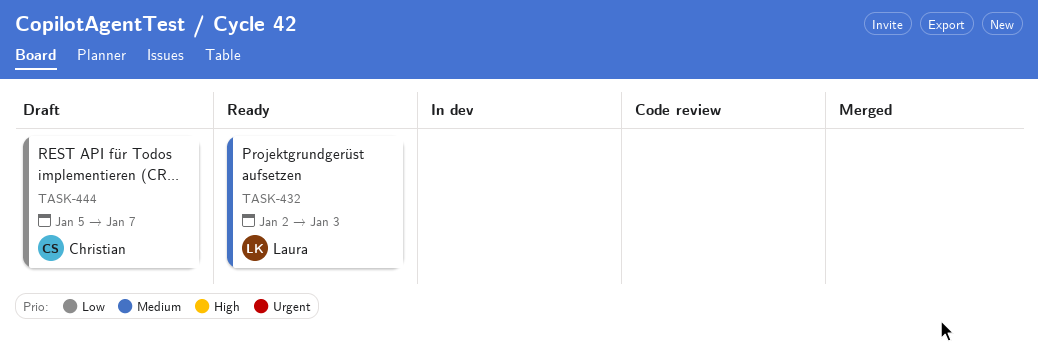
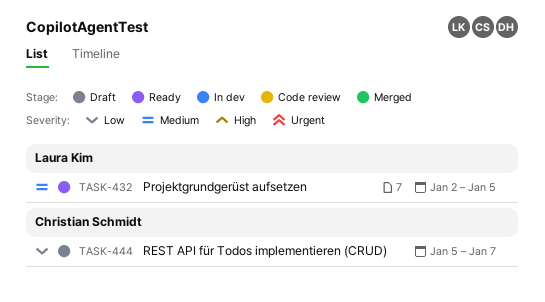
TASK-432, due: Jan 3 -> Jan 5

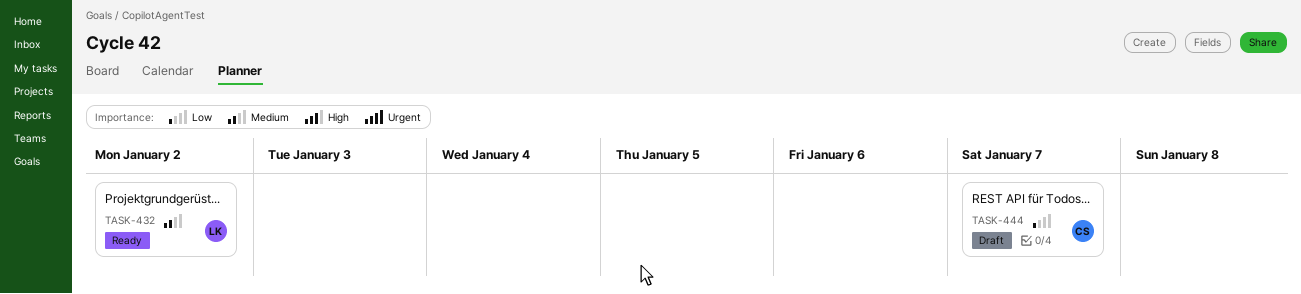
TASK-432, due: Jan 5 -> Jan 2

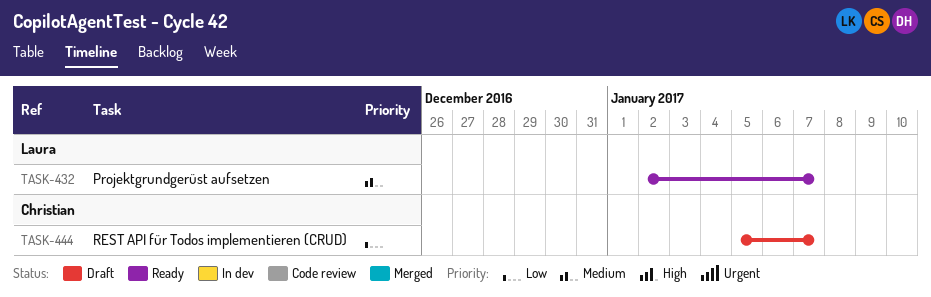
TASK-432, due: Jan 2 -> Jan 7

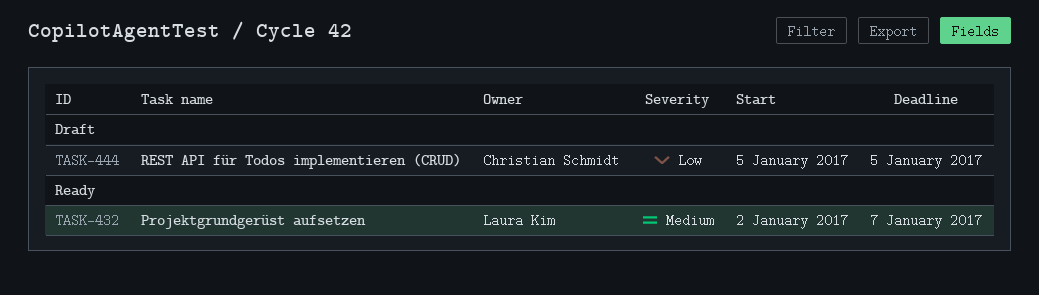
TASK-444, due: Jan 7 -> Jan 5

